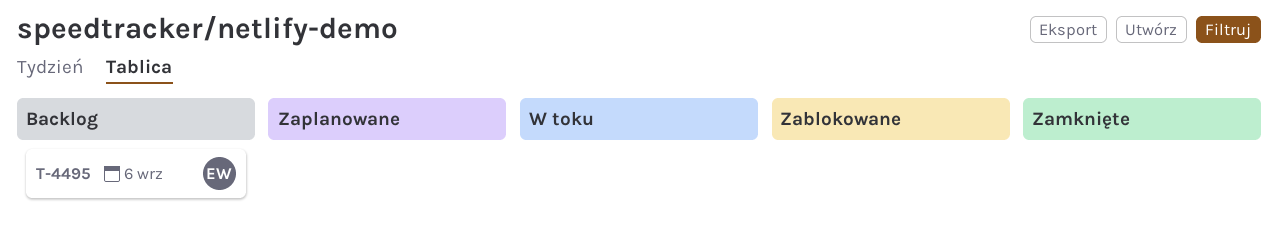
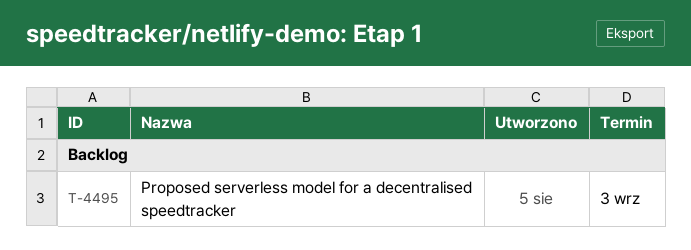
T-4495, due: Sep 6 -> Sep 3

